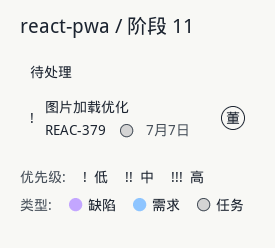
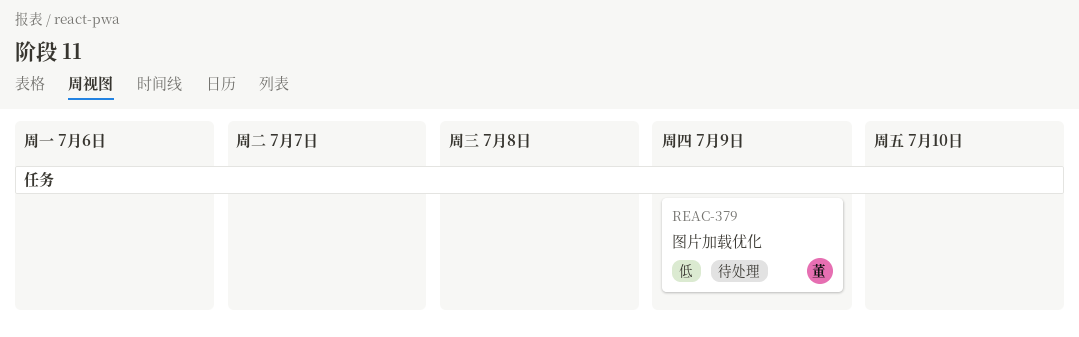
REAC-379, due: Jul 7 -> Jul 9

